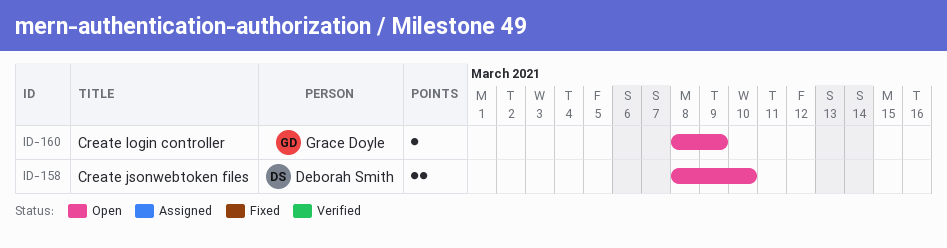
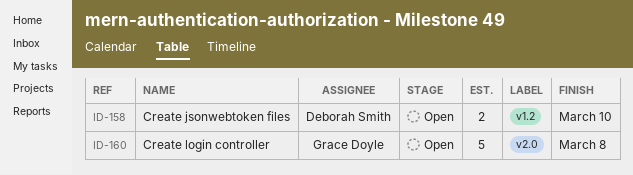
ID-160, estimate: 1 -> 5
ID-160, due: Mar 9 -> Mar 8

